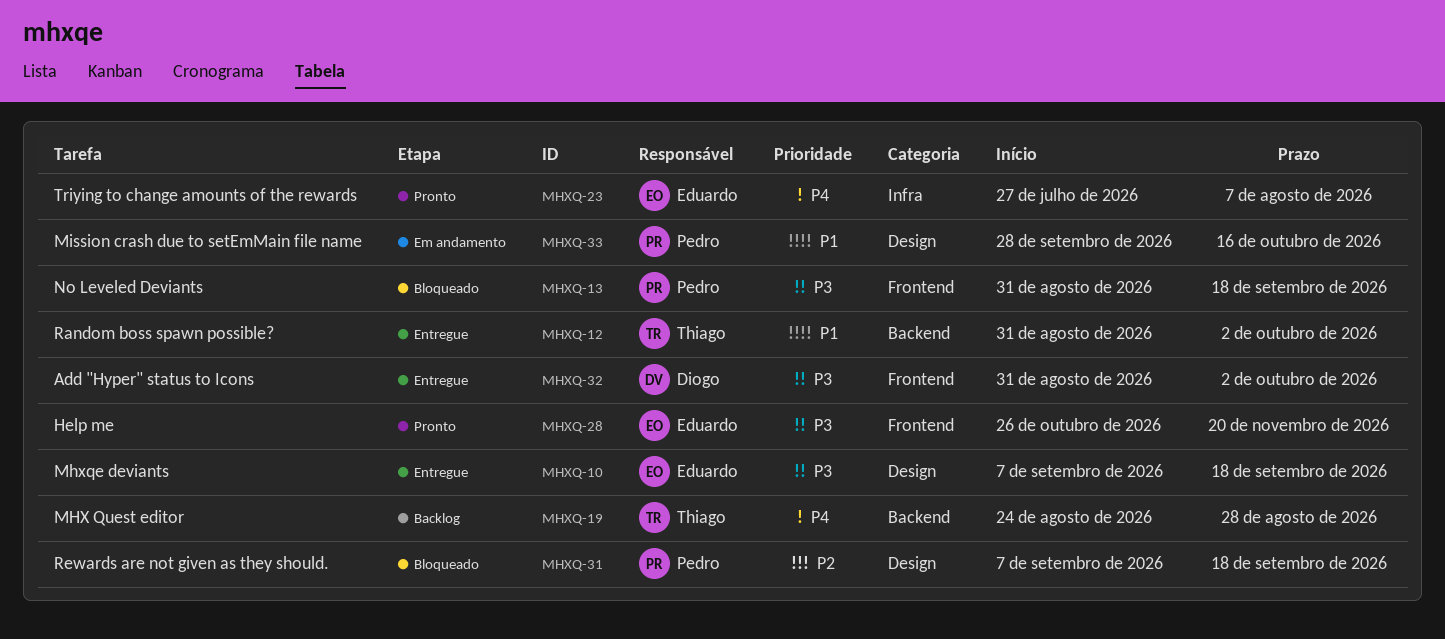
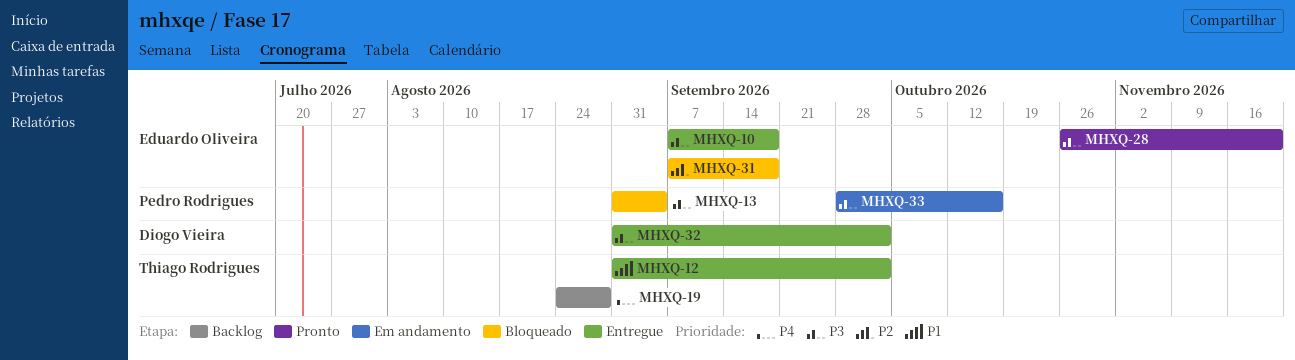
MHXQ-13, due: Sep 18 -> Sep 4
MHXQ-23: present -> none
MHXQ-31, owner: Pedro Rodrigues -> Eduardo Oliveira
MHXQ-33, priority: P1 -> P3

